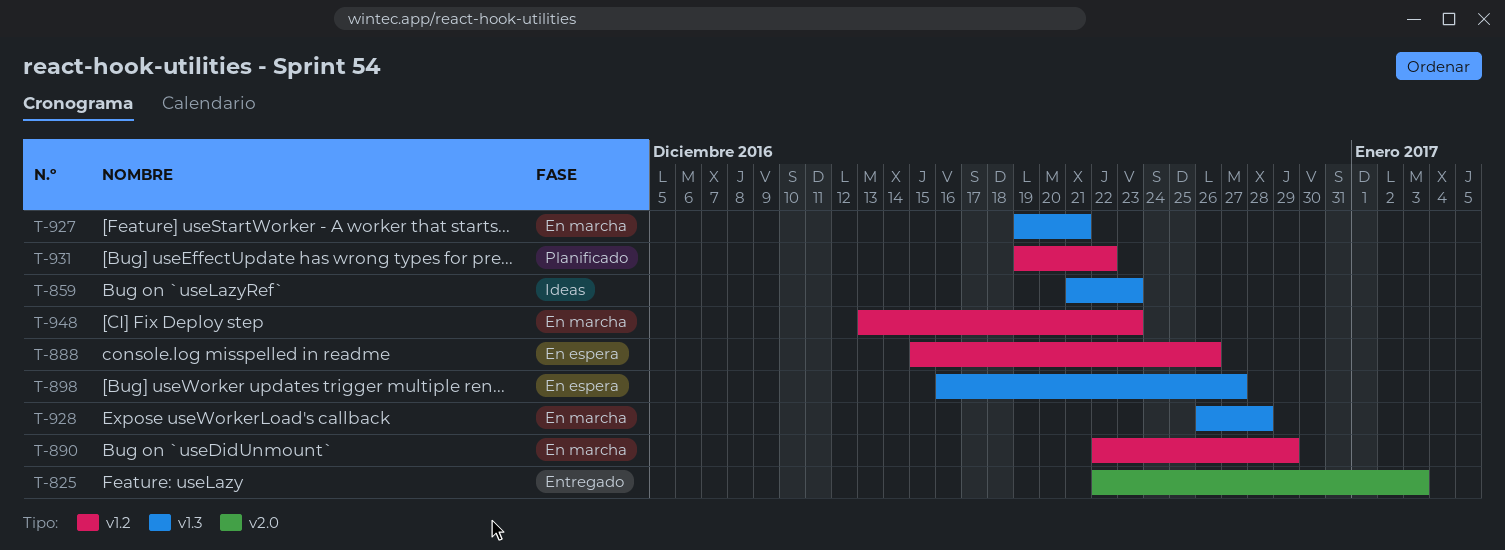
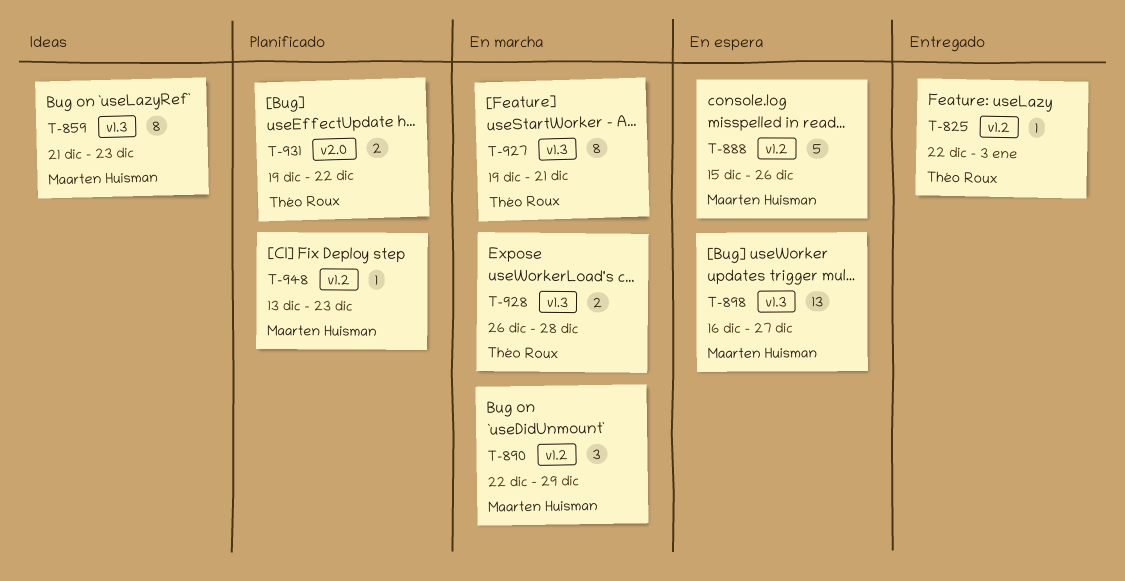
T-825, label: v2.0 -> v1.2
T-931, label: v1.2 -> v2.0
T-948, status: En marcha -> Planificado

